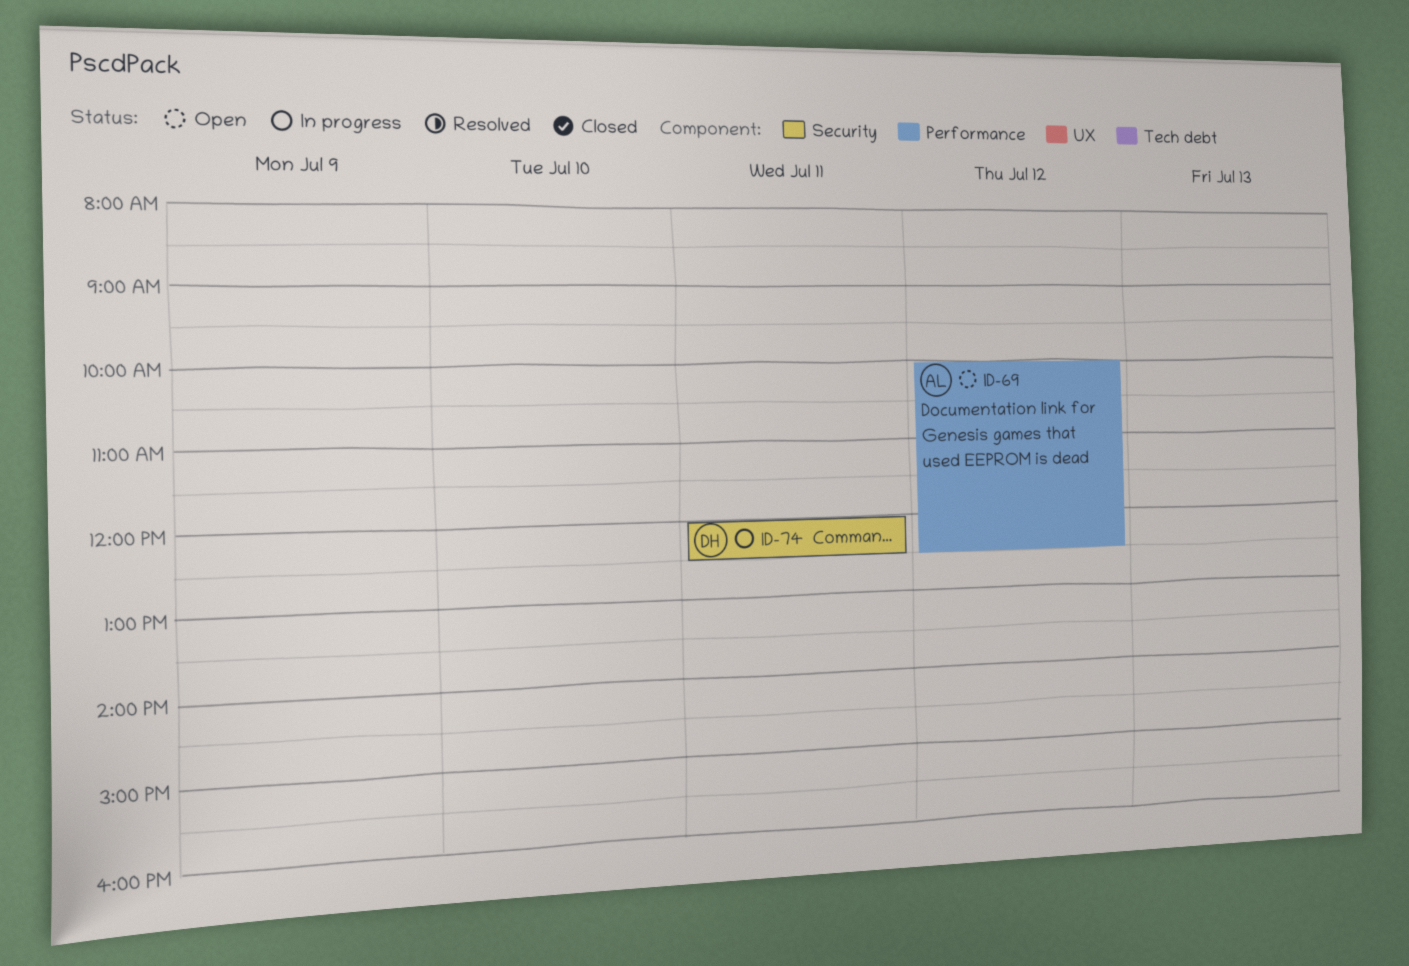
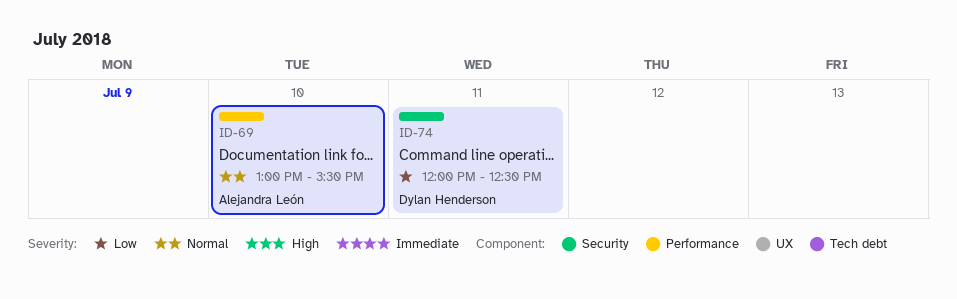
ID-69, day: Jul 12 -> Jul 10
ID-69, begins: 10:00 -> 13:00
ID-69, ends: 12:30 -> 15:30

